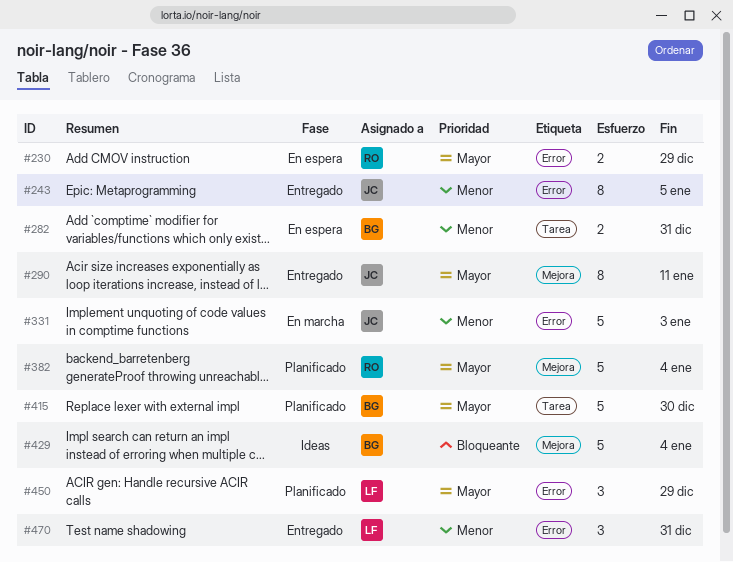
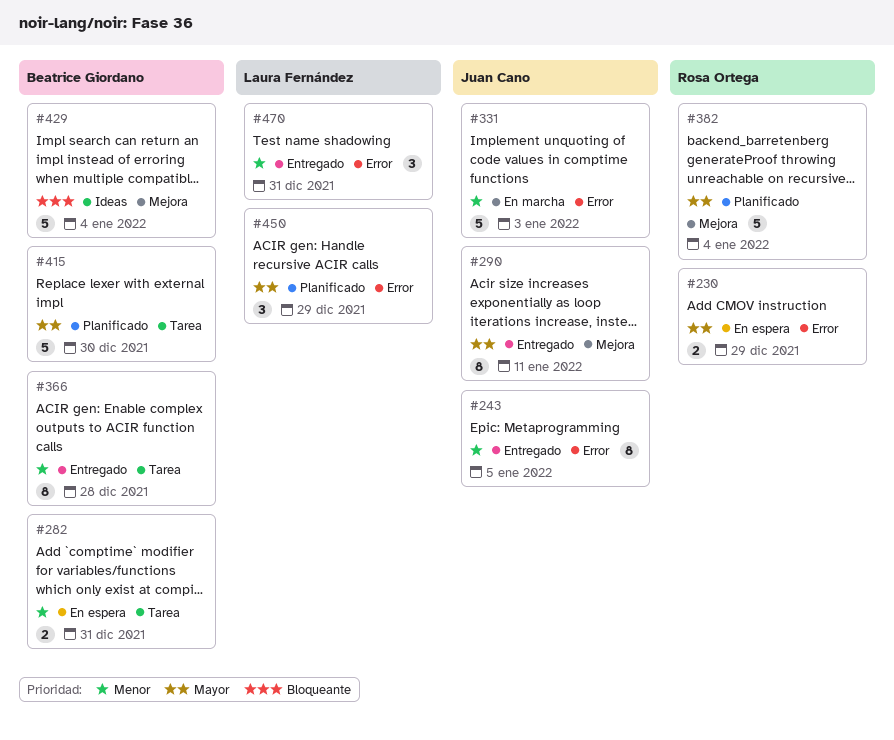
#366: none -> present

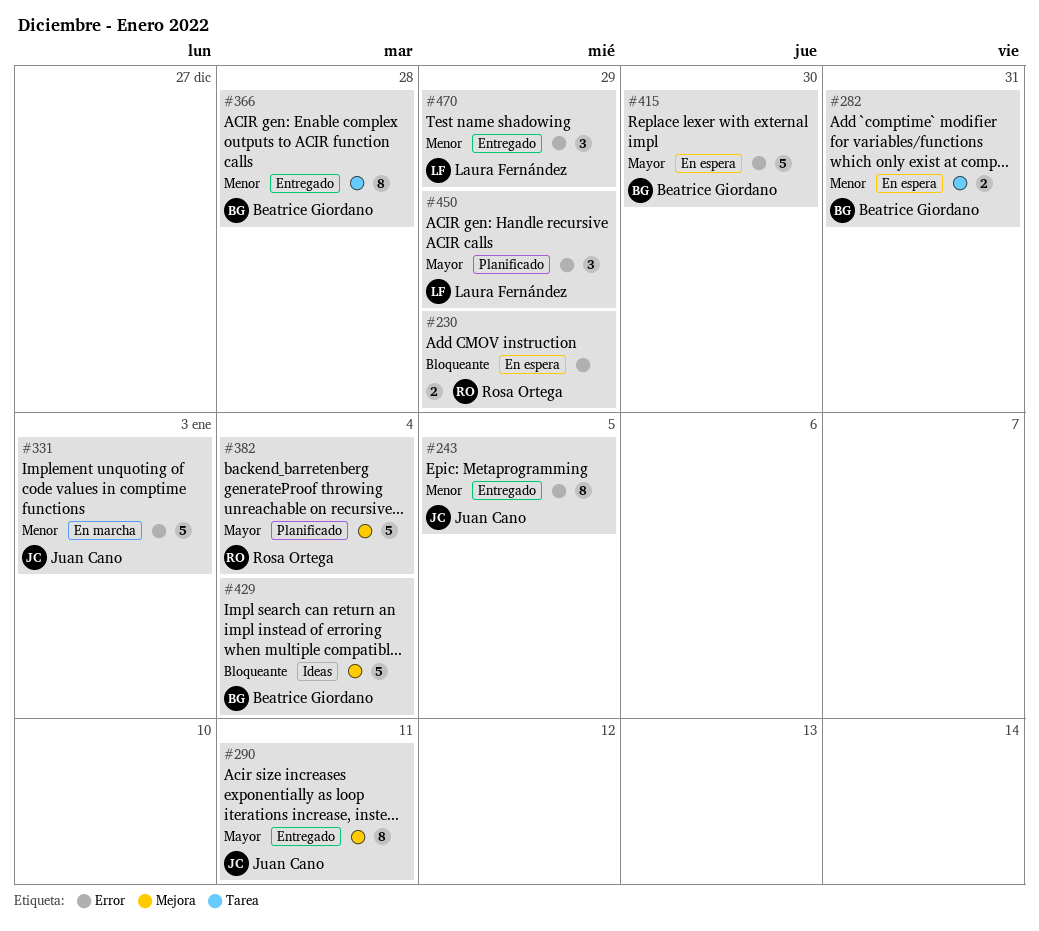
#230, priority: Mayor -> Bloqueante
#415, status: Planificado -> En espera
#415, label: Tarea -> Error
#470, due: Dec 31 -> Dec 29

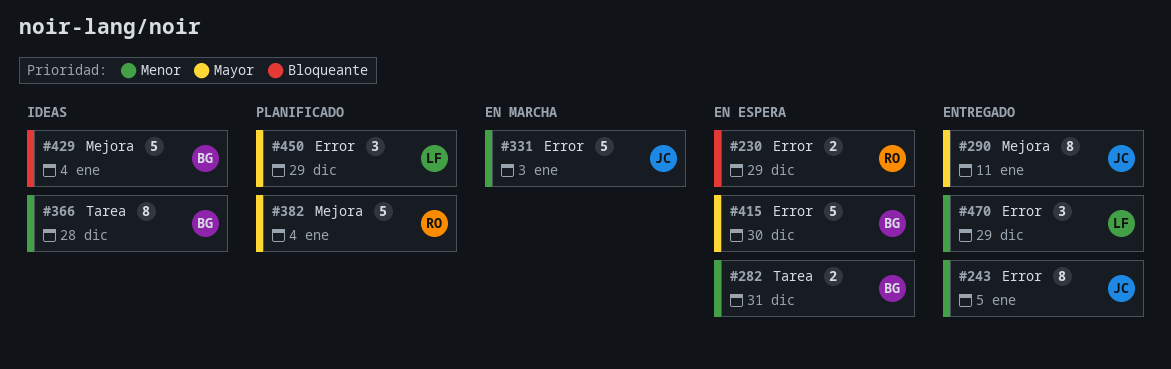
#366, status: Entregado -> Ideas

